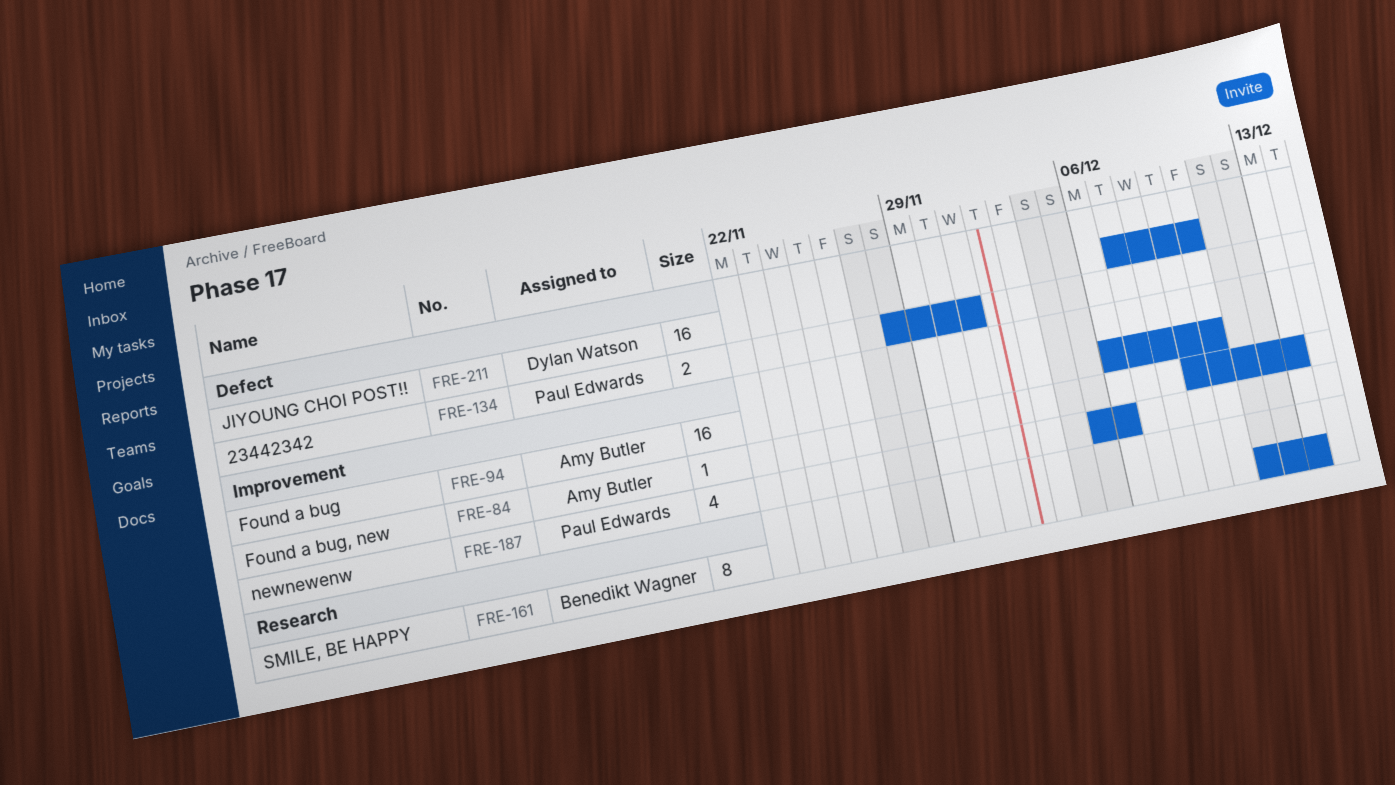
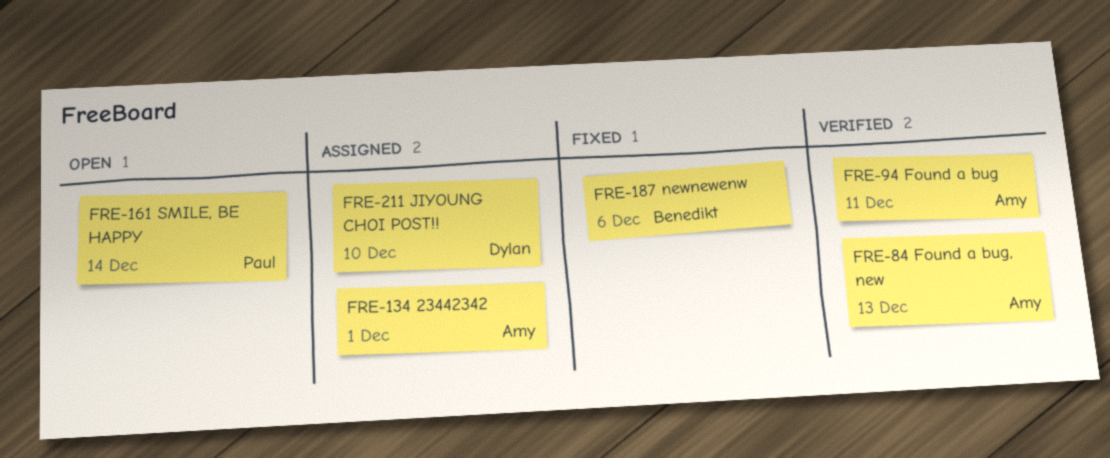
FRE-94, due: Dec 10 -> Dec 11
FRE-134, owner: Paul Edwards -> Amy Butler
FRE-161, owner: Benedikt Wagner -> Paul Edwards
FRE-161, due: Dec 13 -> Dec 14
FRE-187, owner: Paul Edwards -> Benedikt Wagner

